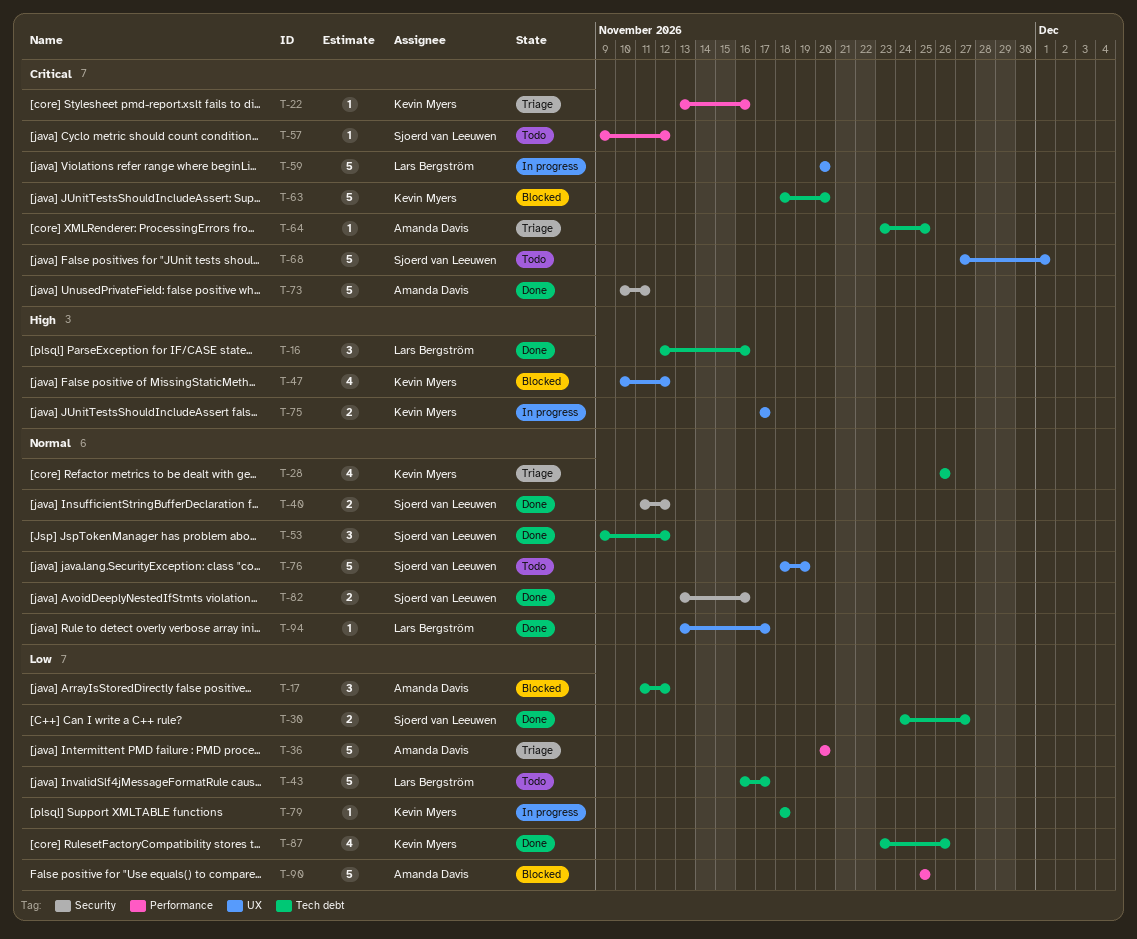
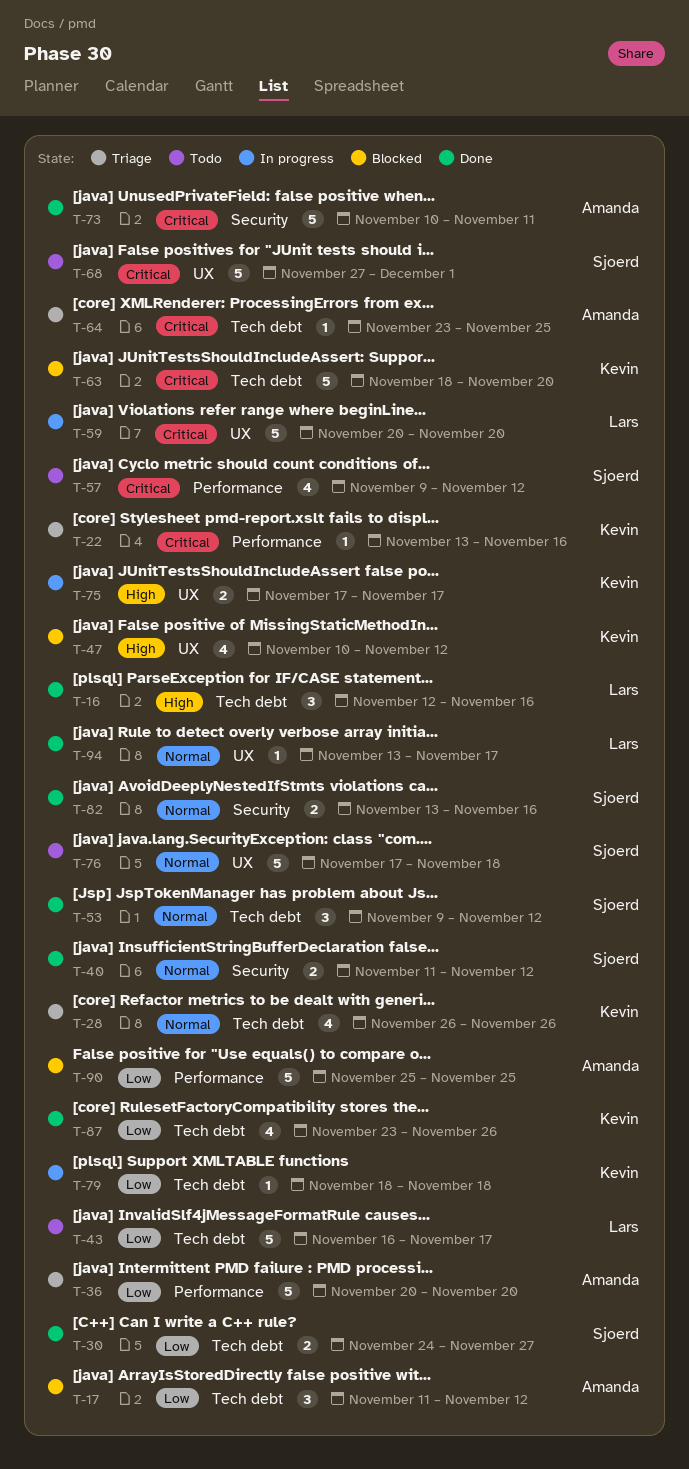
T-57, estimate: 1 -> 4
T-76, start: Nov 18 -> Nov 17
T-76, due: Nov 19 -> Nov 18

